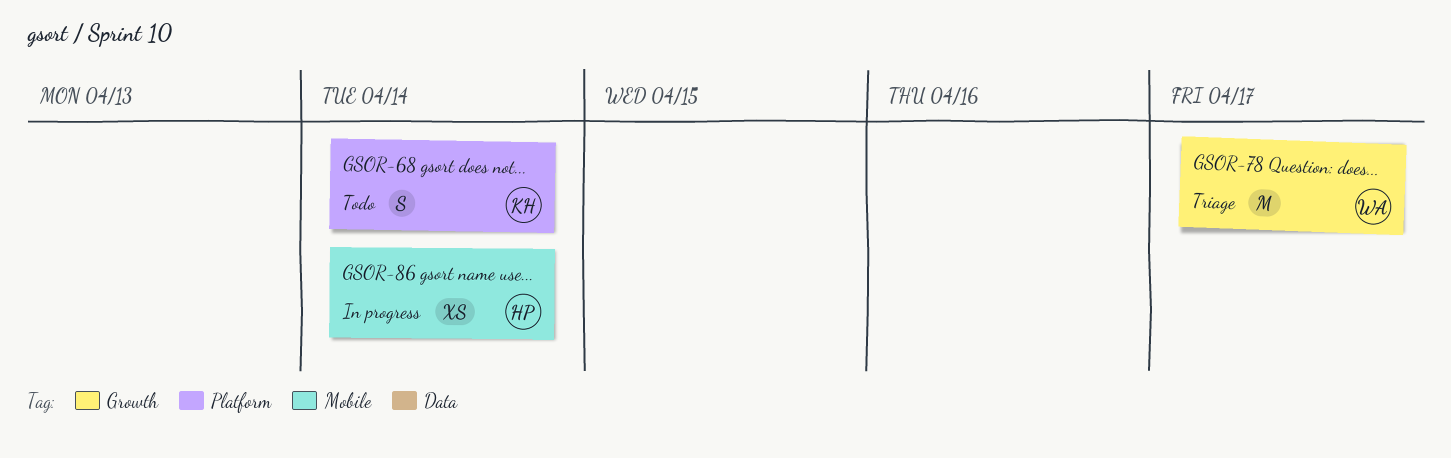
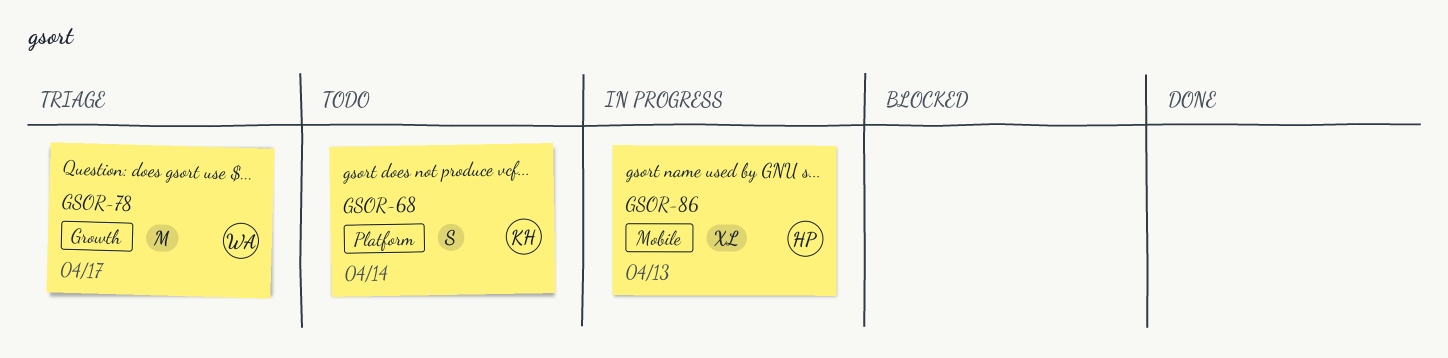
GSOR-86, estimate: XS -> XL
GSOR-86, due: Apr 14 -> Apr 13

